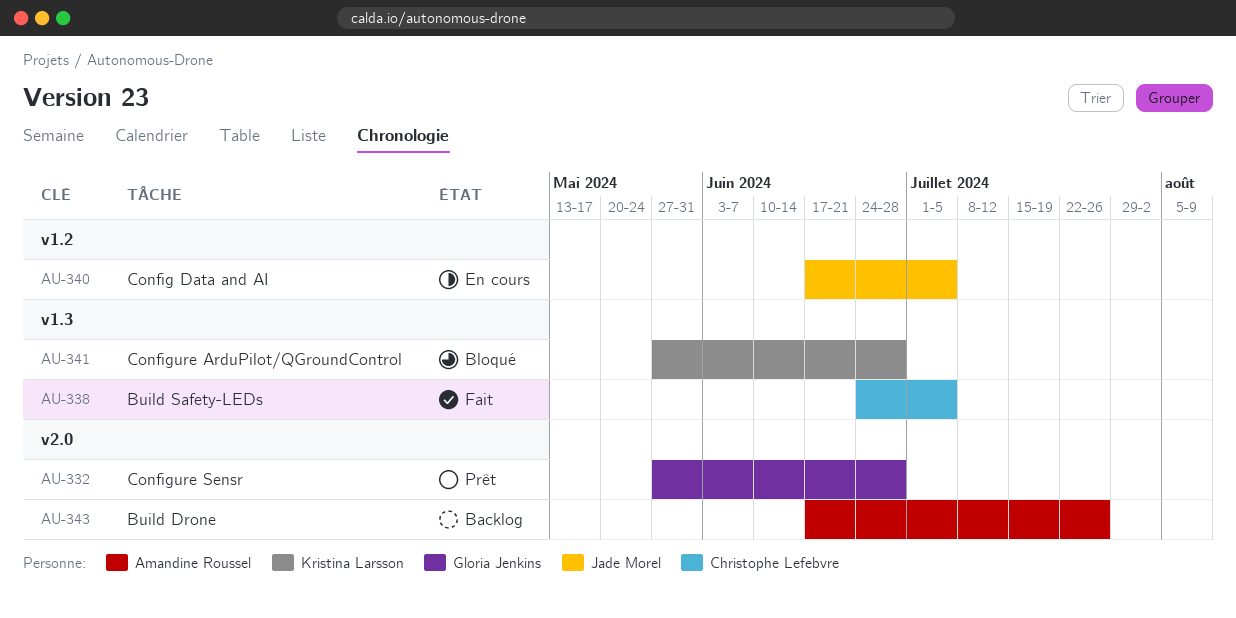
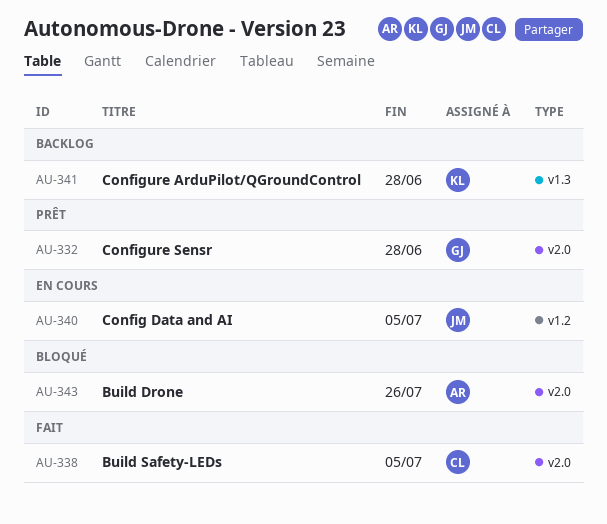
AU-338, label: v1.3 -> v2.0
AU-341, status: Bloqué -> Backlog
AU-343, status: Backlog -> Bloqué

